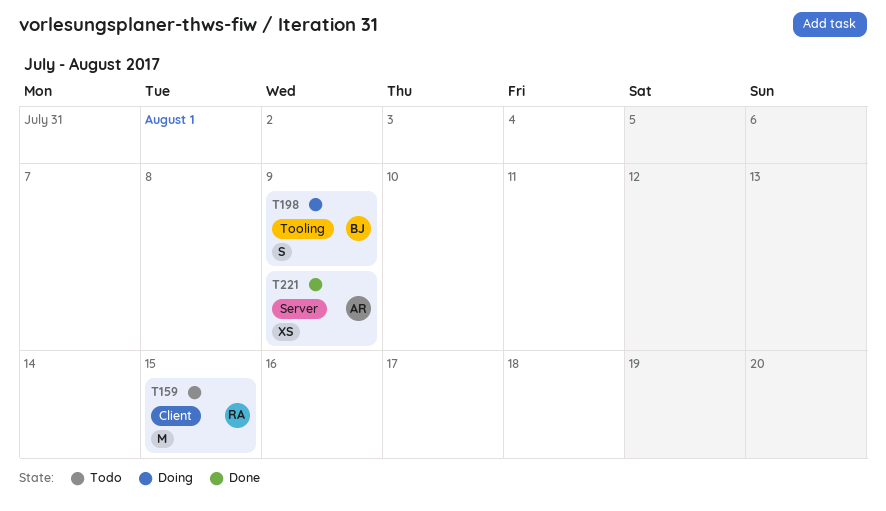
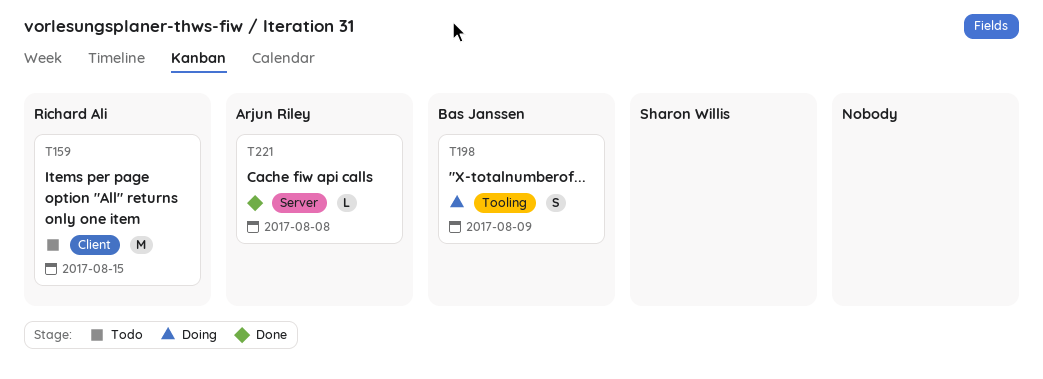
T221, estimate: XS -> L
T221, due: Aug 9 -> Aug 8

